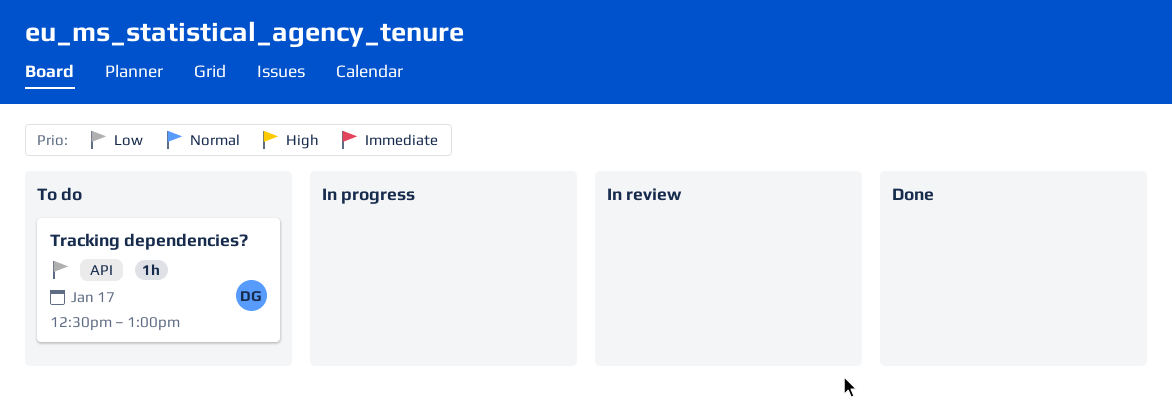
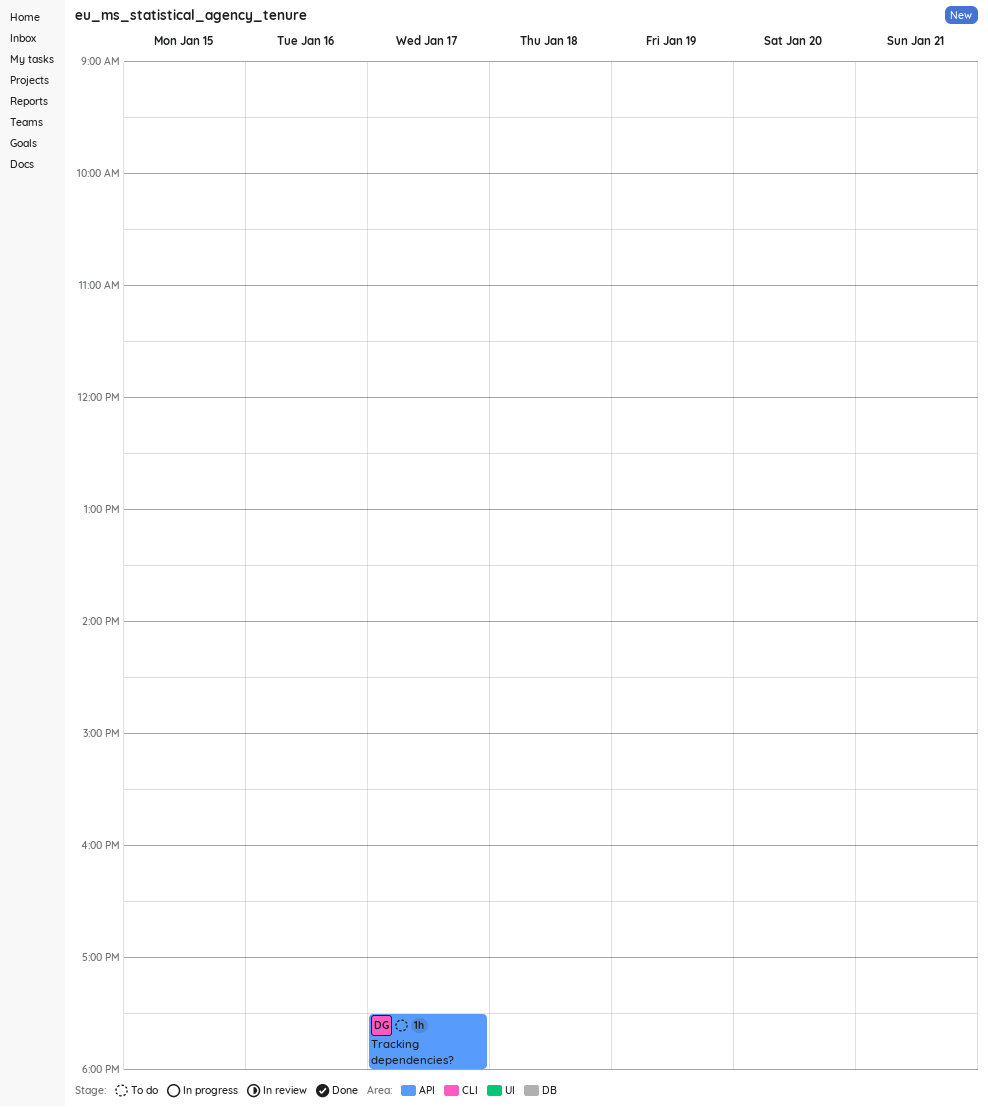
Tracking dependencies?, begins: 12:30 -> 17:30
Tracking dependencies?, ends: 13:00 -> 18:00

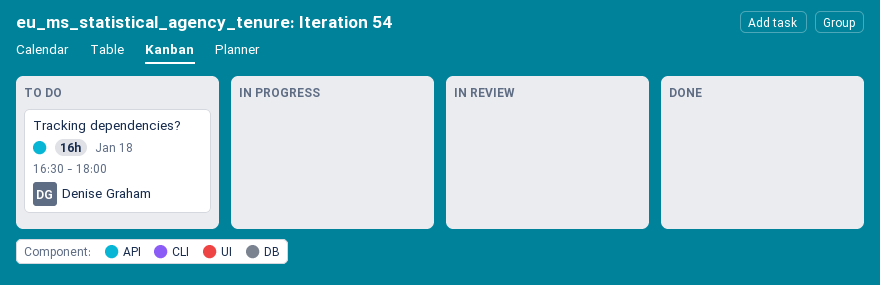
Tracking dependencies?, estimate: 1h -> 16h
Tracking dependencies?, day: Jan 17 -> Jan 18
Tracking dependencies?, begins: 17:30 -> 16:30

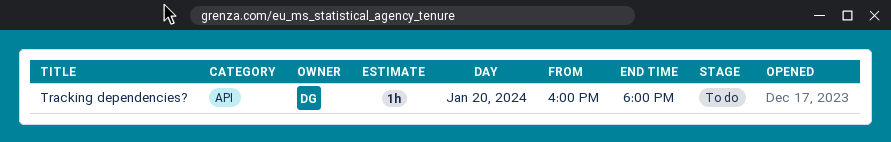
Tracking dependencies?, estimate: 16h -> 1h
Tracking dependencies?, day: Jan 18 -> Jan 20
Tracking dependencies?, begins: 16:30 -> 16:00

